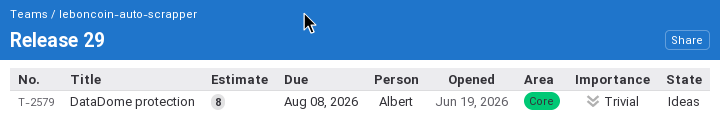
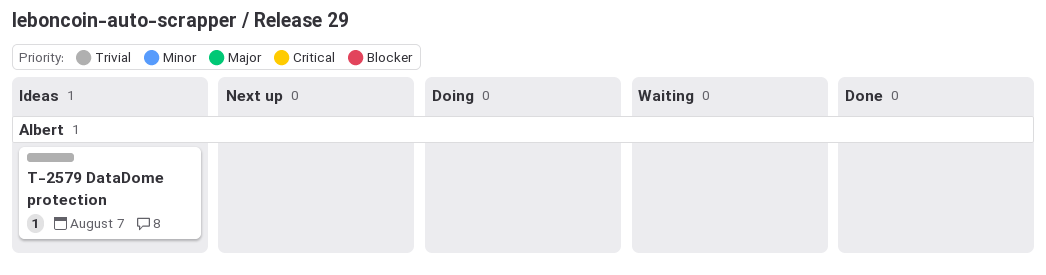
T-2579, estimate: 8 -> 1
T-2579, due: Aug 8 -> Aug 7

